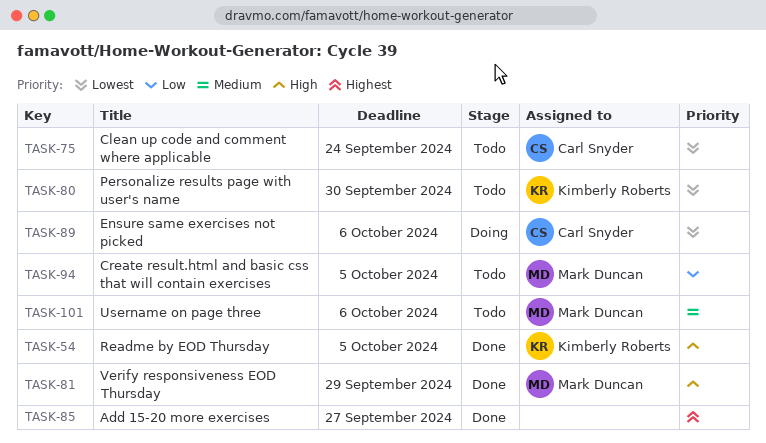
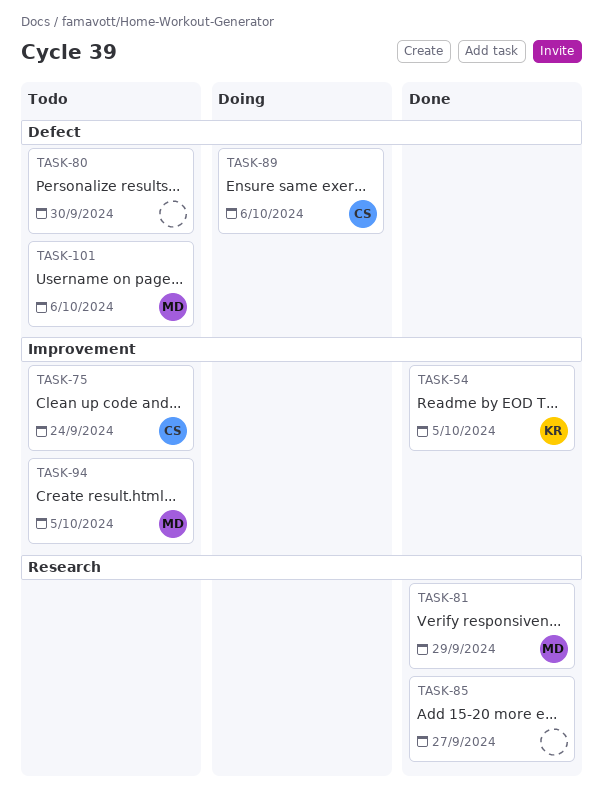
TASK-80, owner: Kimberly Roberts -> none

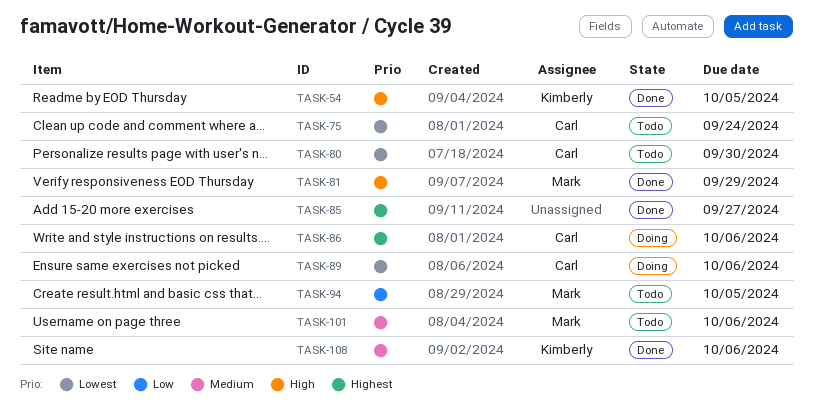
TASK-80, owner: none -> Carl
TASK-86: none -> present
TASK-108: none -> present

